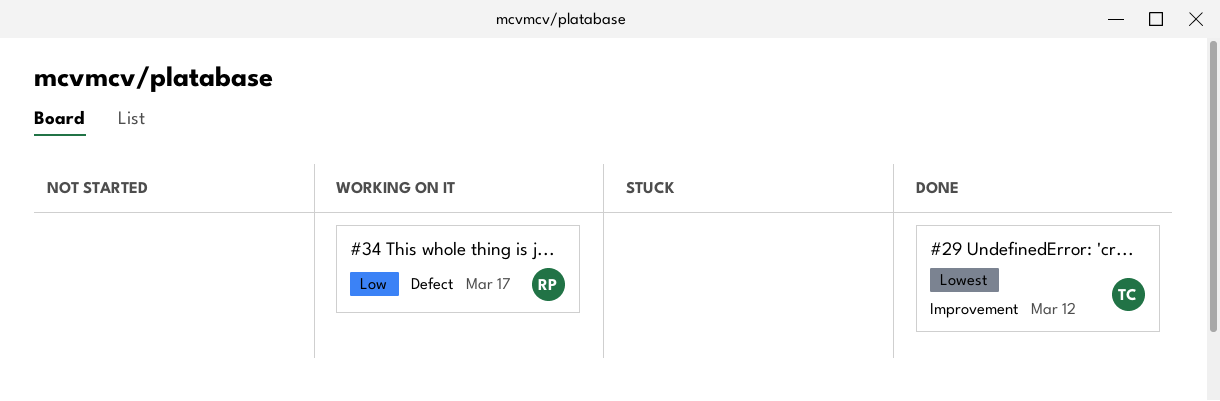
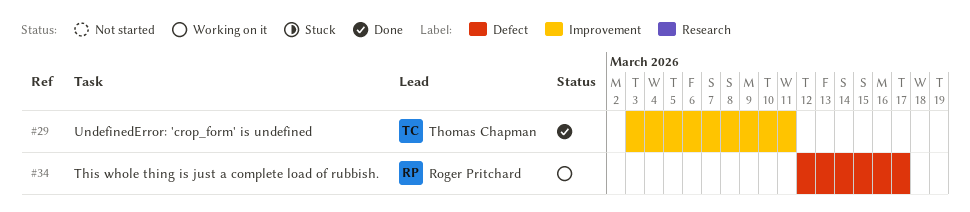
#29, due: Mar 12 -> Mar 11

